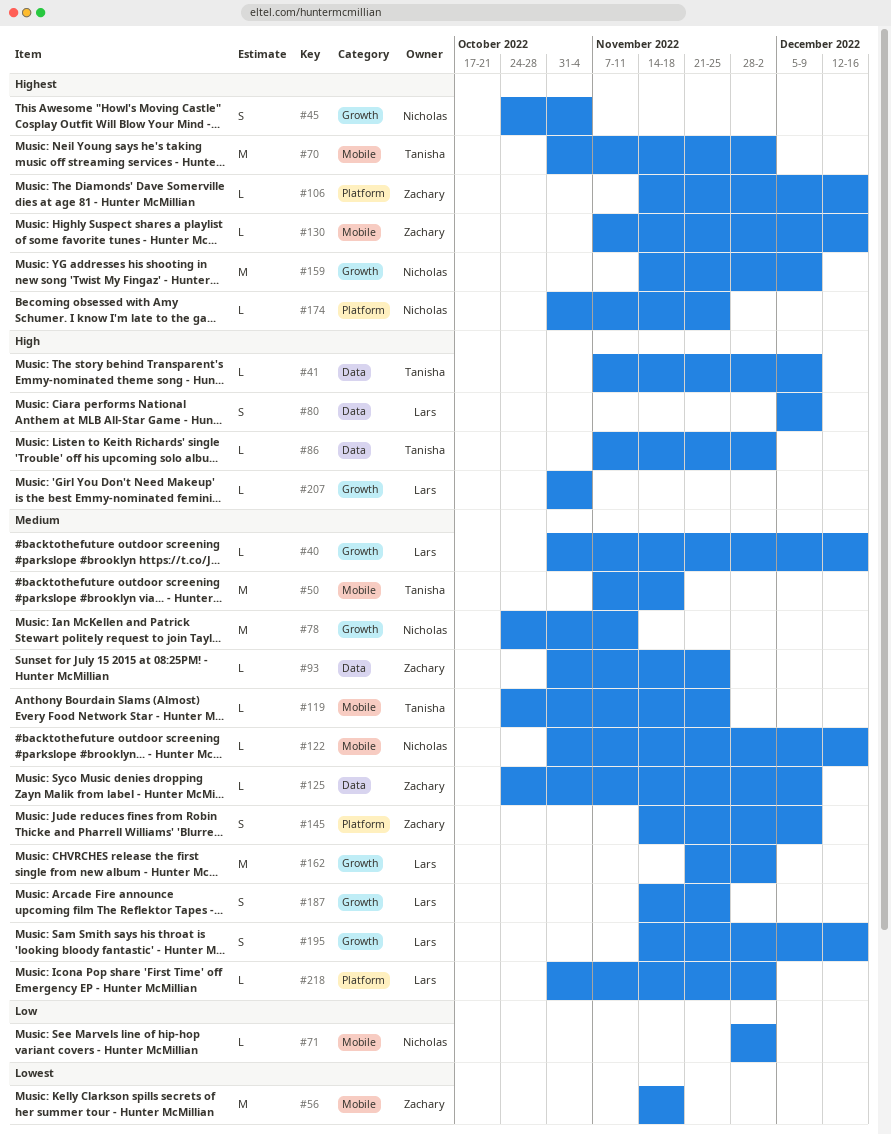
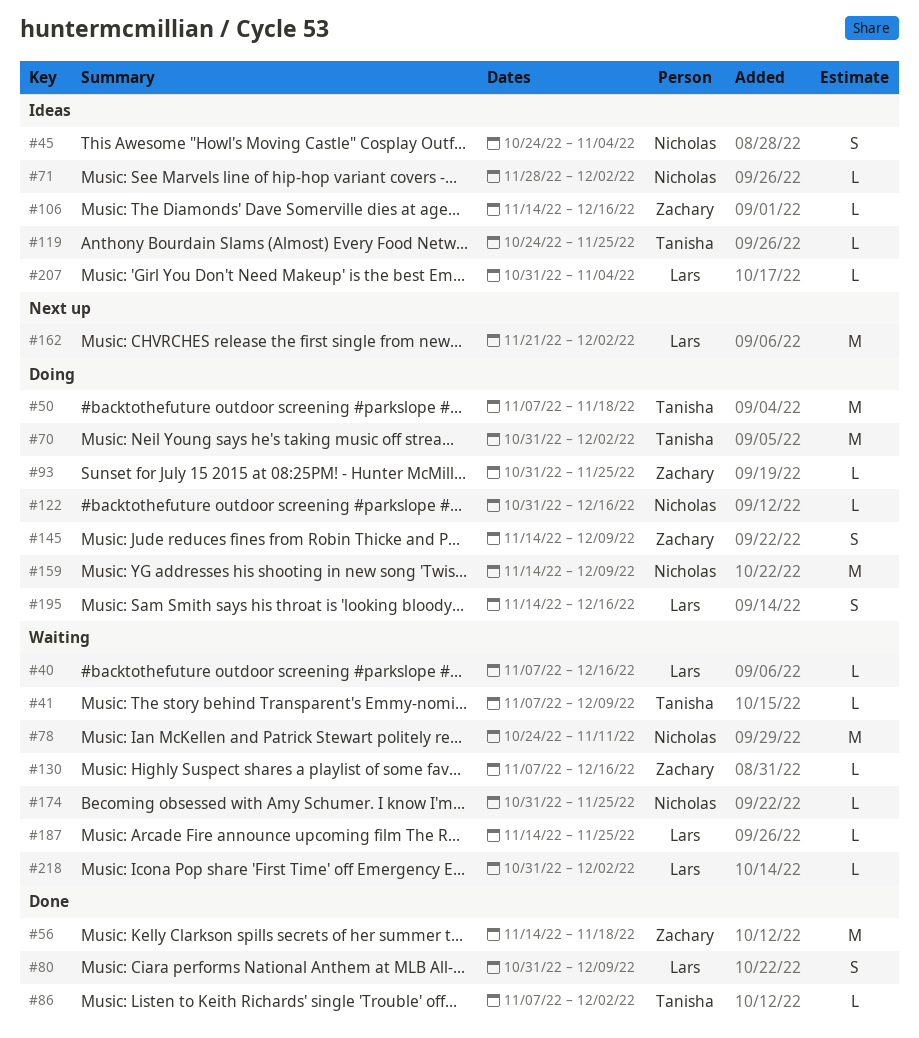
#40, start: Oct 31 -> Nov 7
#80, start: Dec 5 -> Oct 31
#125: present -> none
#187, estimate: S -> L

